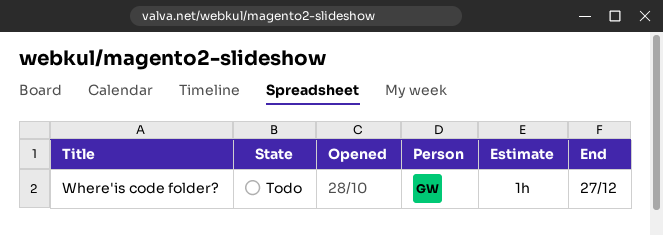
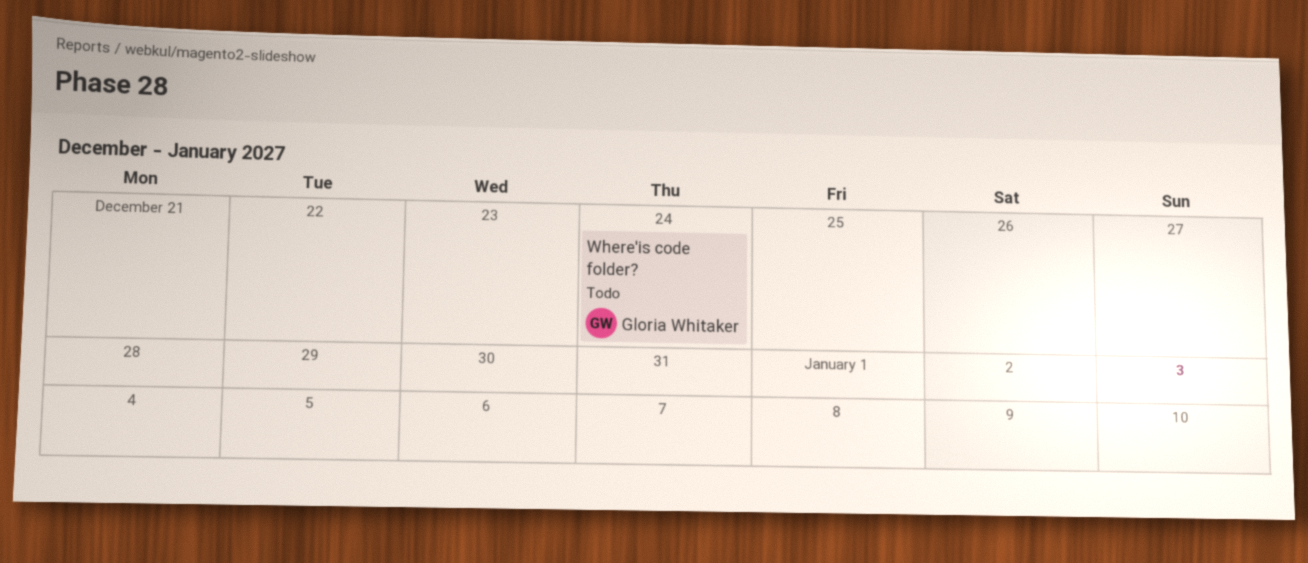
Where'is code folder?, due: Dec 27 -> Dec 24

